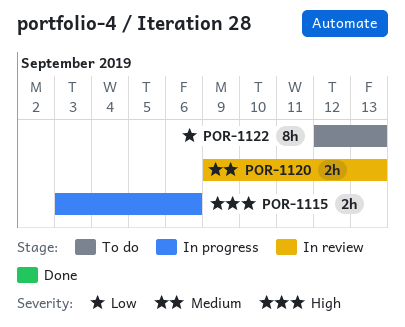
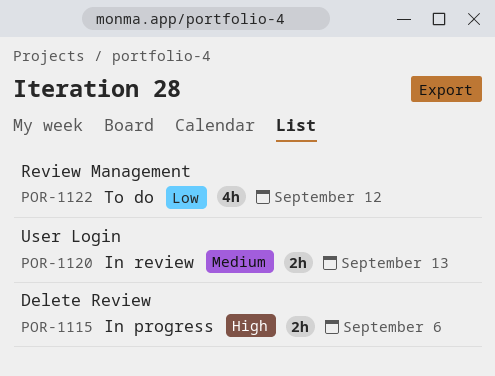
POR-1122, estimate: 8h -> 4h
POR-1122, due: Sep 13 -> Sep 12

